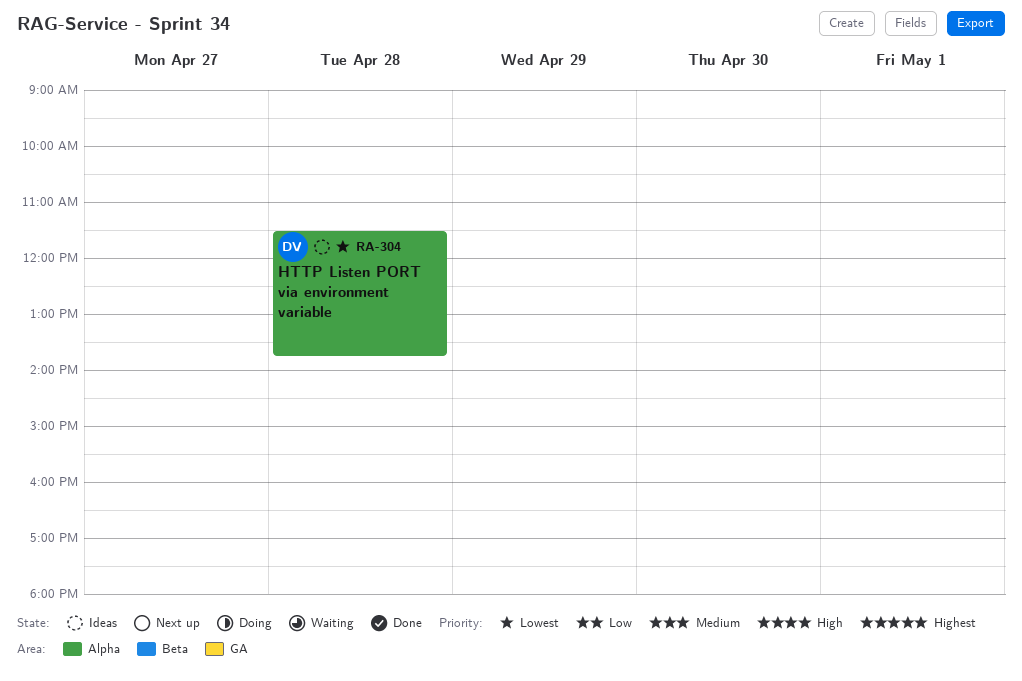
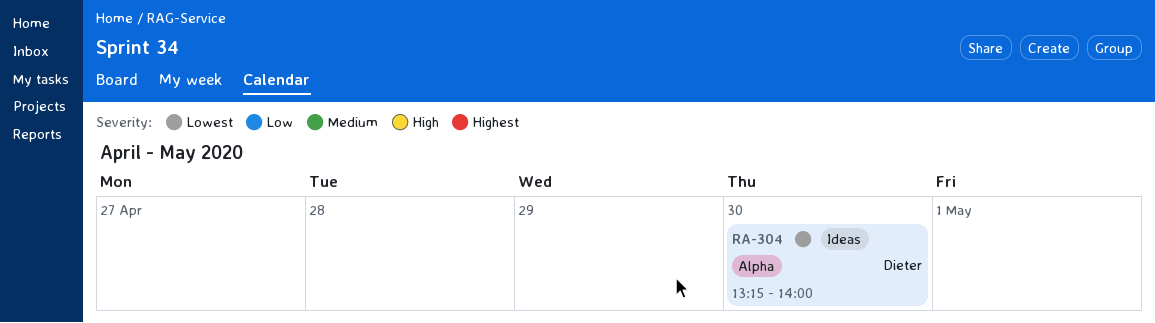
RA-304, day: Apr 28 -> Apr 30
RA-304, begins: 11:30 -> 13:15
RA-304, ends: 13:45 -> 14:00

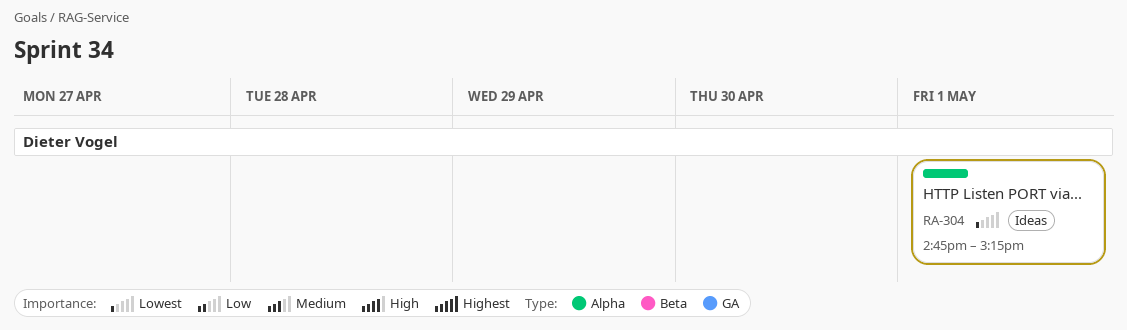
RA-304, day: Apr 30 -> May 1
RA-304, begins: 13:15 -> 14:45
RA-304, ends: 14:00 -> 15:15

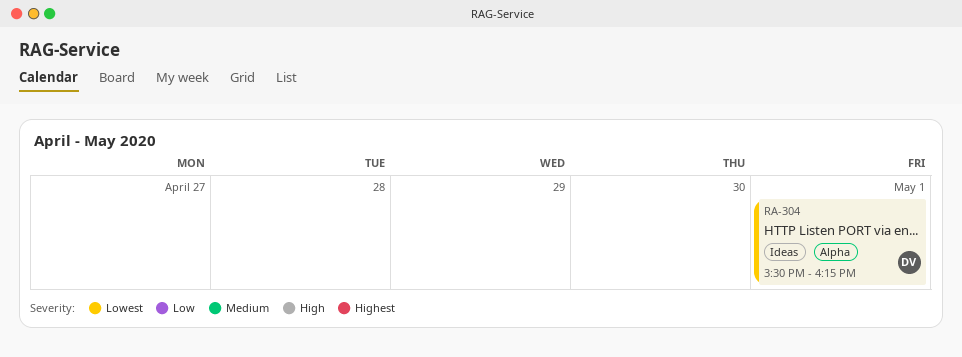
RA-304, begins: 14:45 -> 15:30
RA-304, ends: 15:15 -> 16:15

